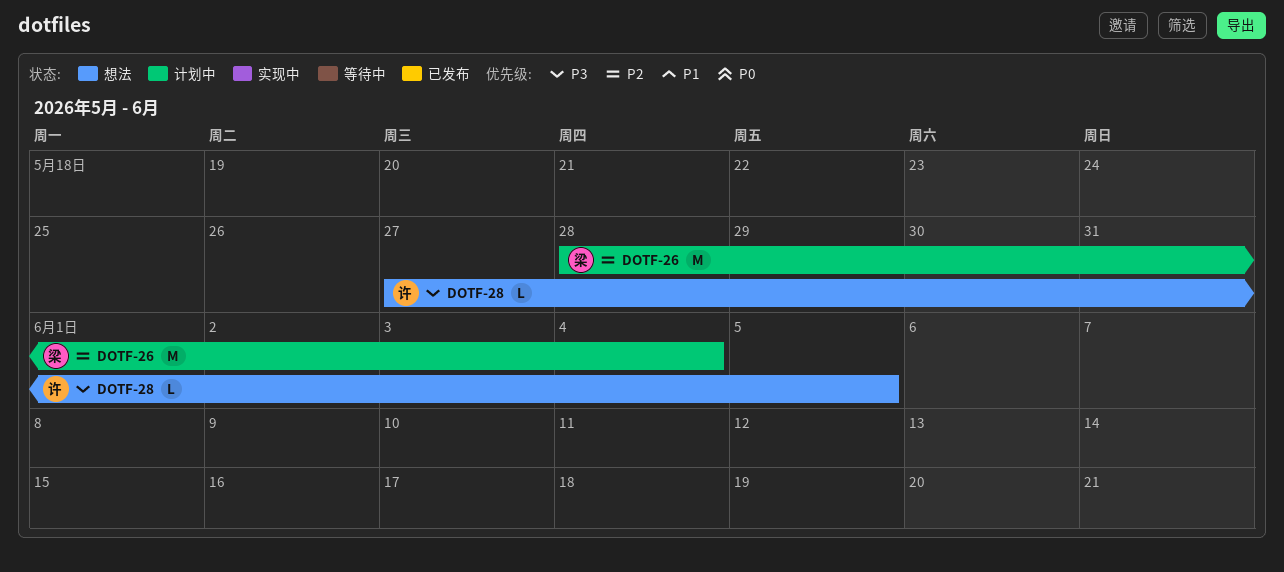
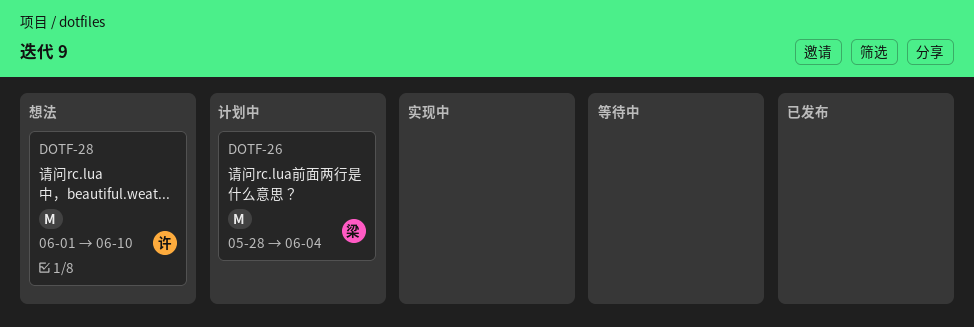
DOTF-28, estimate: L -> M
DOTF-28, start: May 27 -> Jun 1
DOTF-28, due: Jun 5 -> Jun 10

